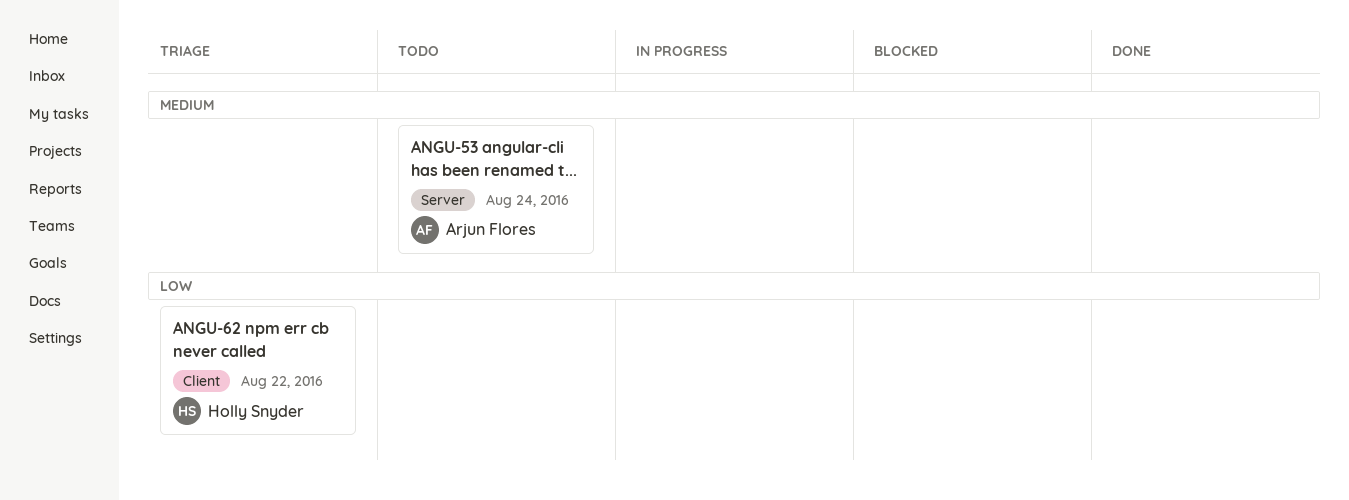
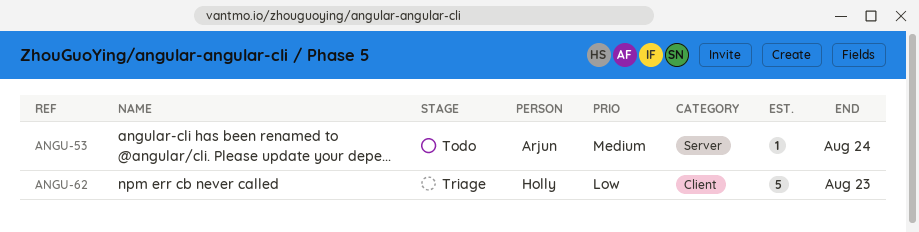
ANGU-62, due: Aug 22 -> Aug 23

